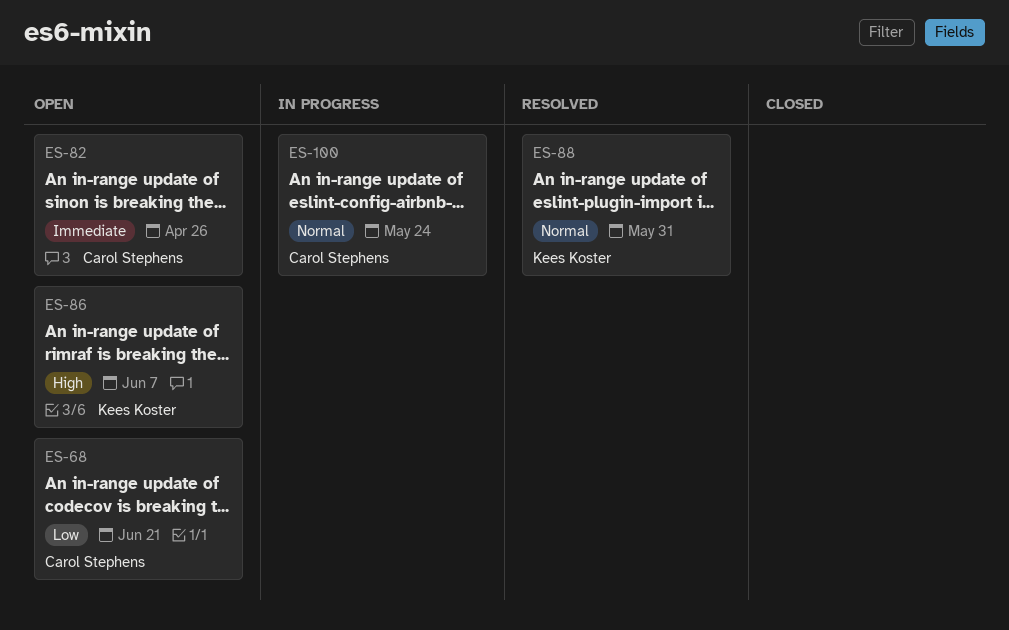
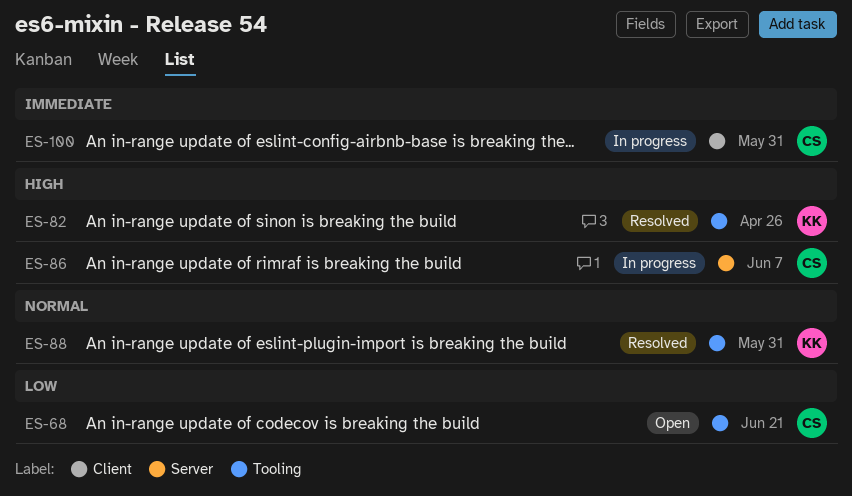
ES-82, status: Open -> Resolved
ES-82, owner: Carol Stephens -> Kees Koster
ES-82, priority: Immediate -> High
ES-86, status: Open -> In progress
ES-86, owner: Kees Koster -> Carol Stephens
ES-100, priority: Normal -> Immediate
ES-100, due: May 24 -> May 31

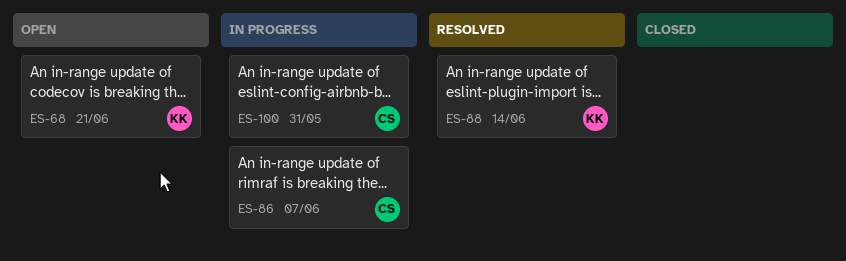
ES-68, owner: CS -> KK
ES-82: present -> none
ES-88, due: May 31 -> Jun 14

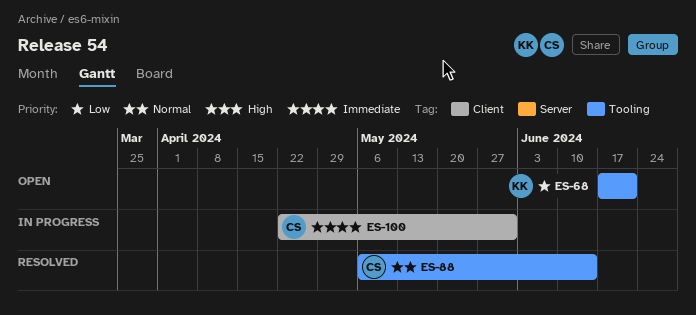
ES-86: present -> none
ES-88, owner: KK -> CS

